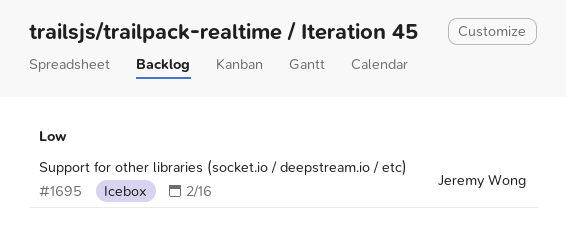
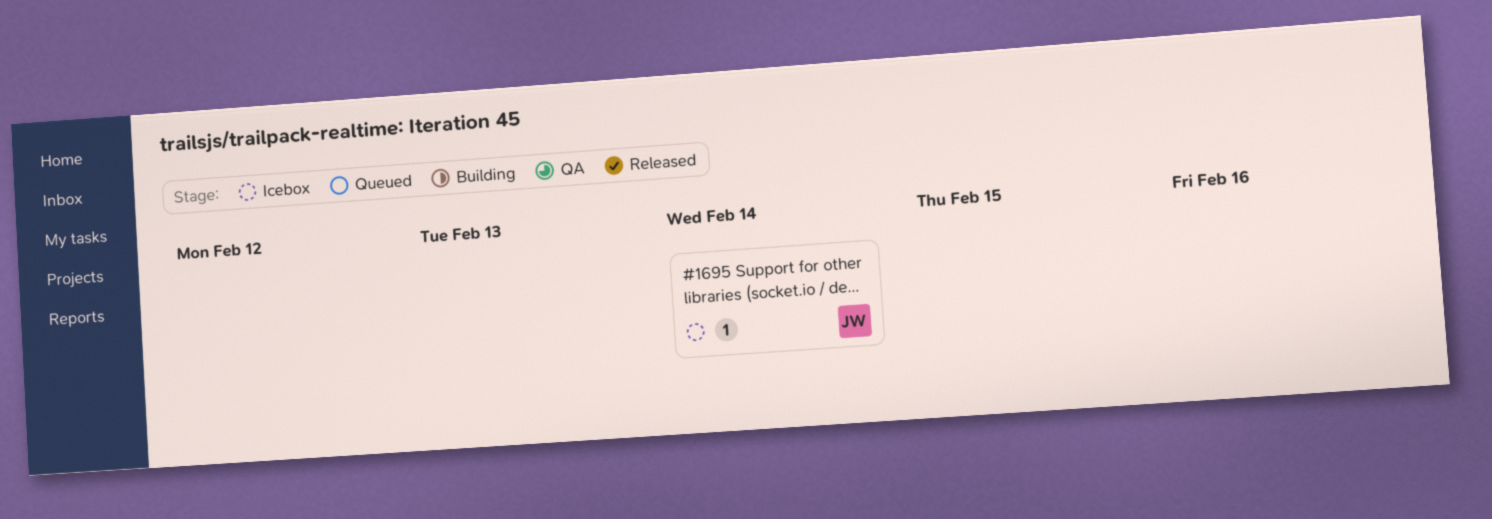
#1695, due: Feb 16 -> Feb 14

